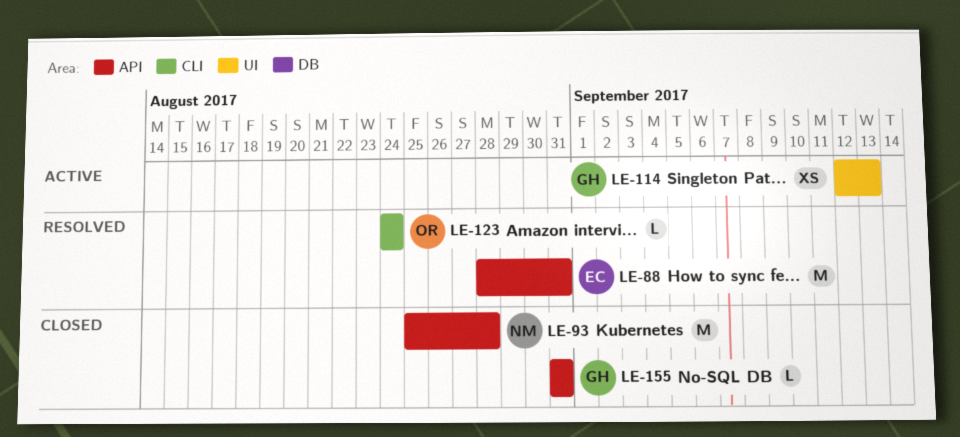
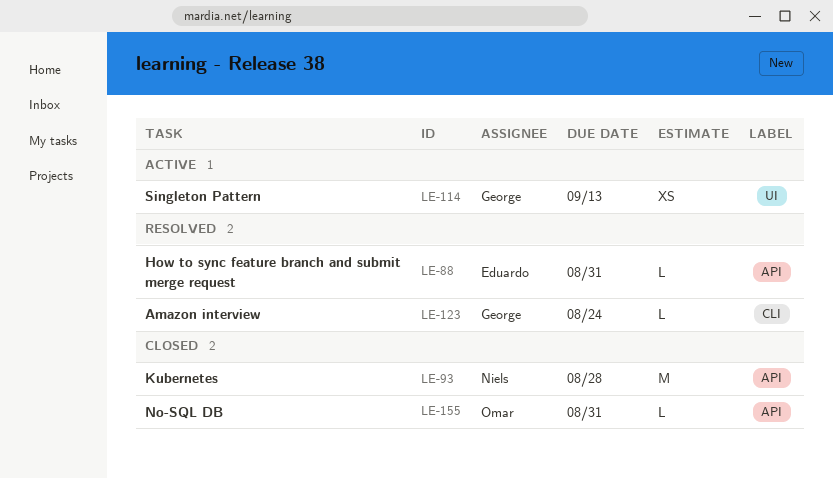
LE-88, estimate: M -> L
LE-123, owner: Omar -> George
LE-155, owner: George -> Omar

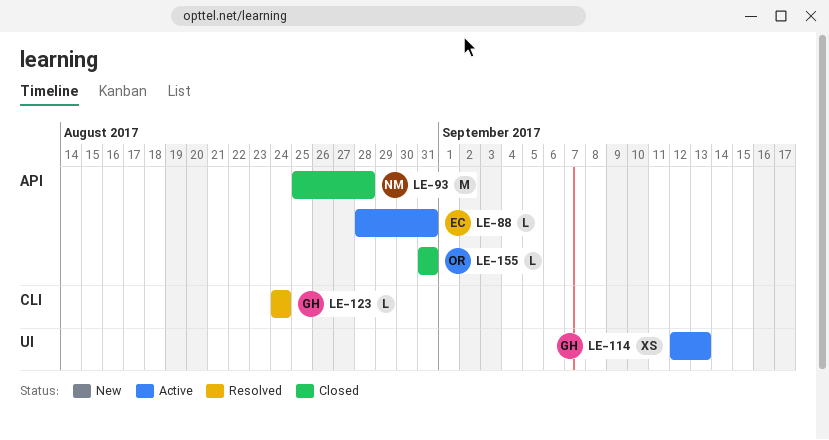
LE-88, status: Resolved -> Active

